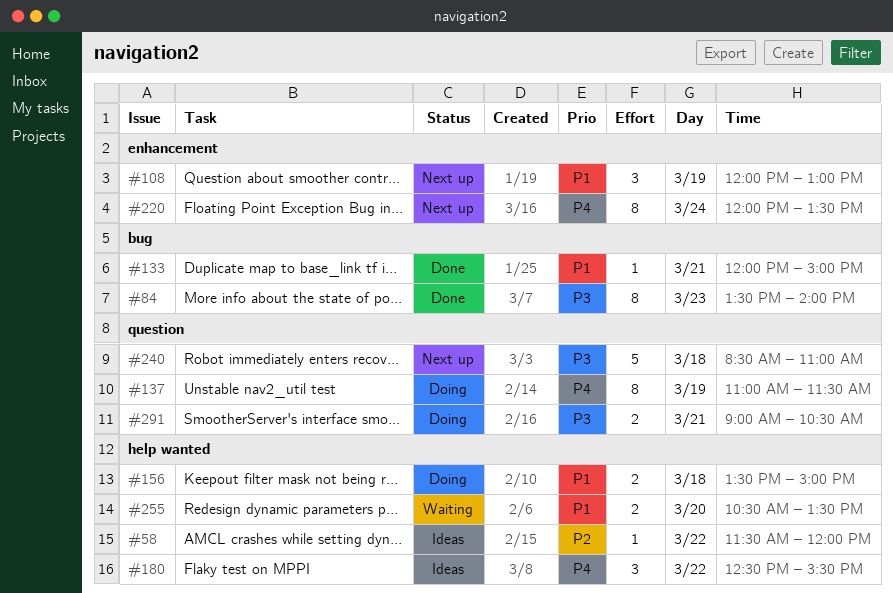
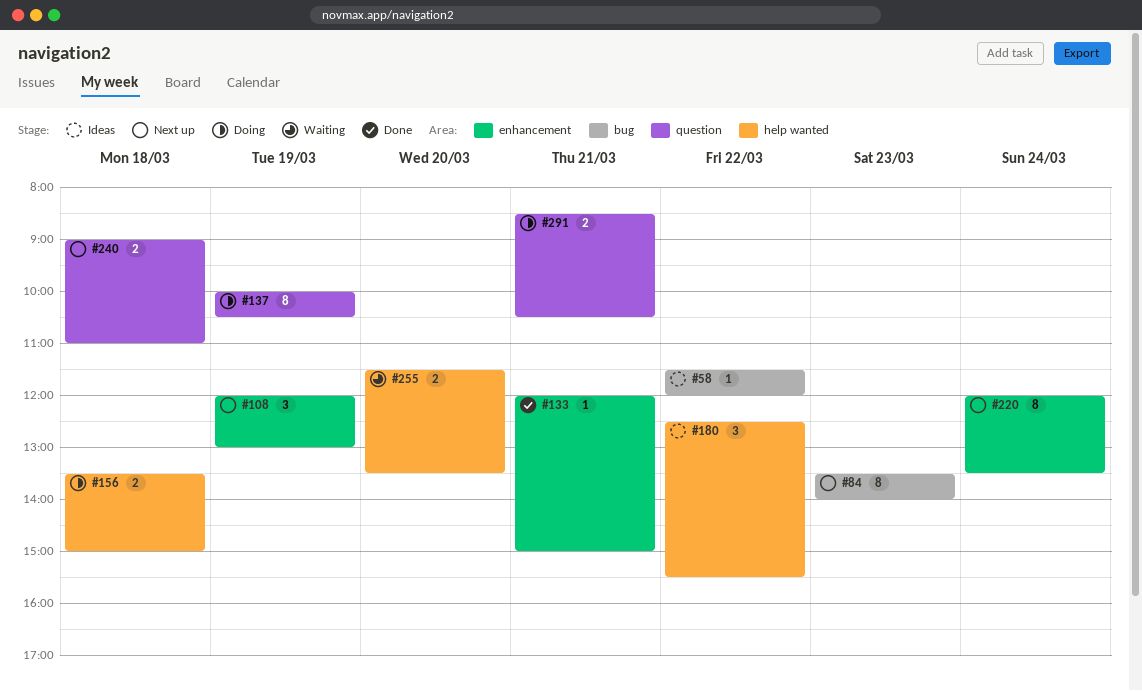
#58, label: help wanted -> bug
#84, status: Done -> Next up
#133, label: bug -> enhancement
#137, begins: 11:00 -> 10:00
#137, ends: 11:30 -> 10:30
#240, estimate: 5 -> 2
#240, begins: 08:30 -> 09:00
#255, begins: 10:30 -> 11:30
#291, begins: 09:00 -> 08:30

